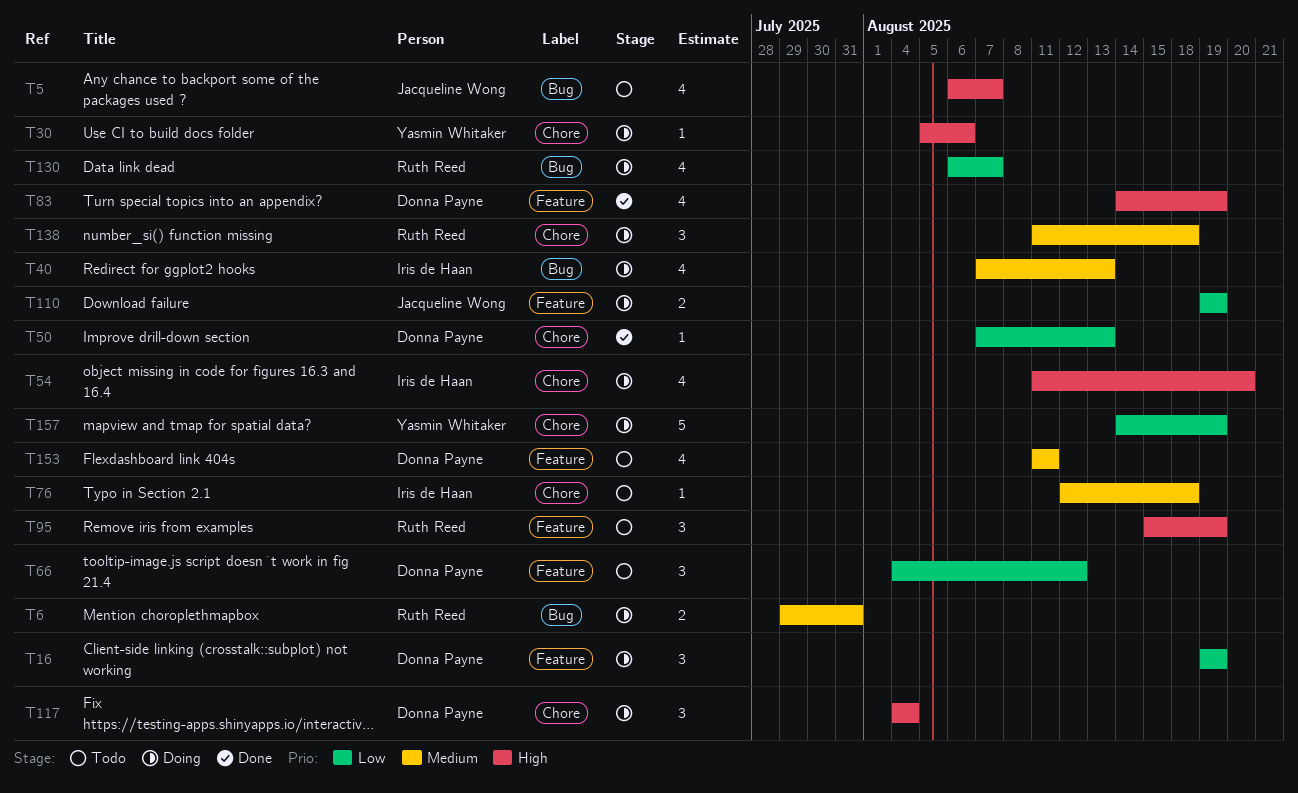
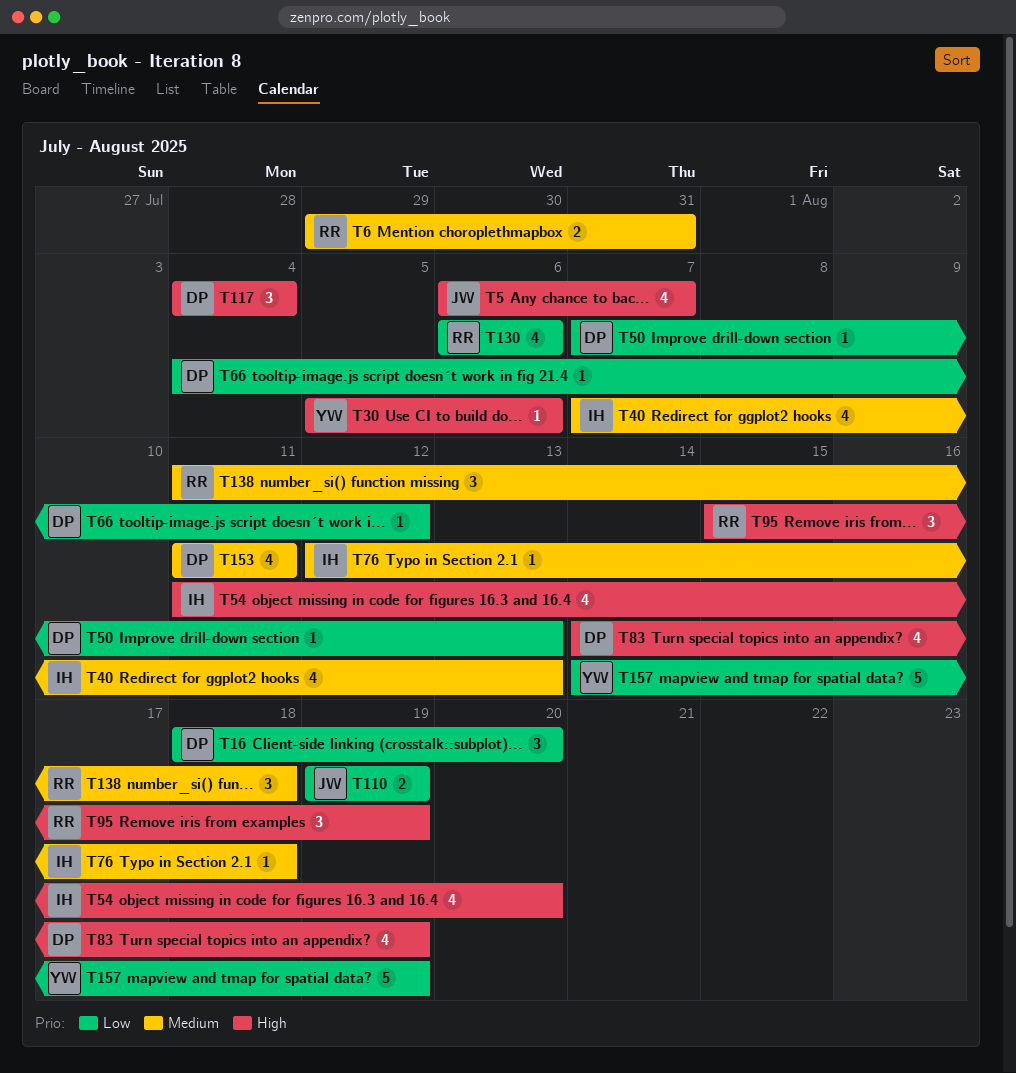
T16, start: Aug 19 -> Aug 18
T16, due: Aug 19 -> Aug 20
T66, estimate: 3 -> 1
T130, due: Aug 7 -> Aug 6

